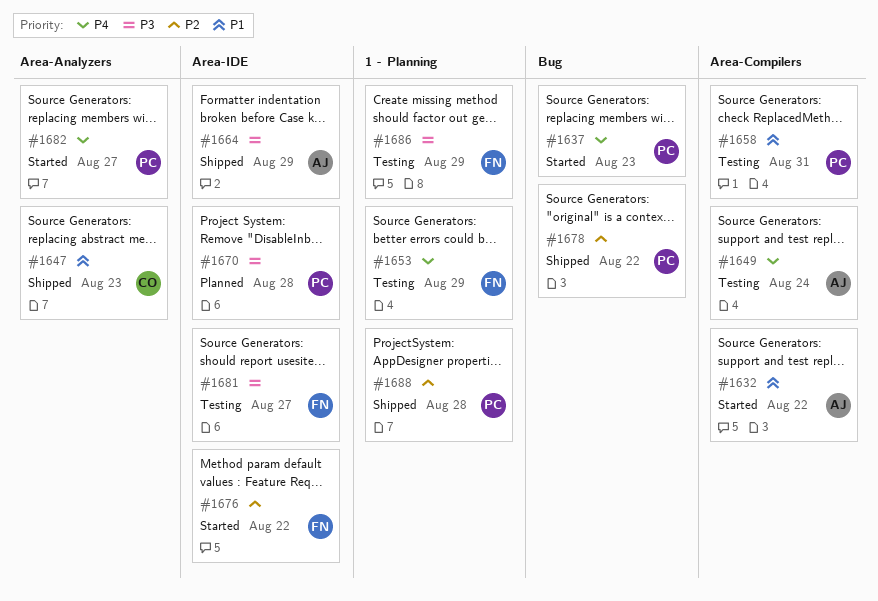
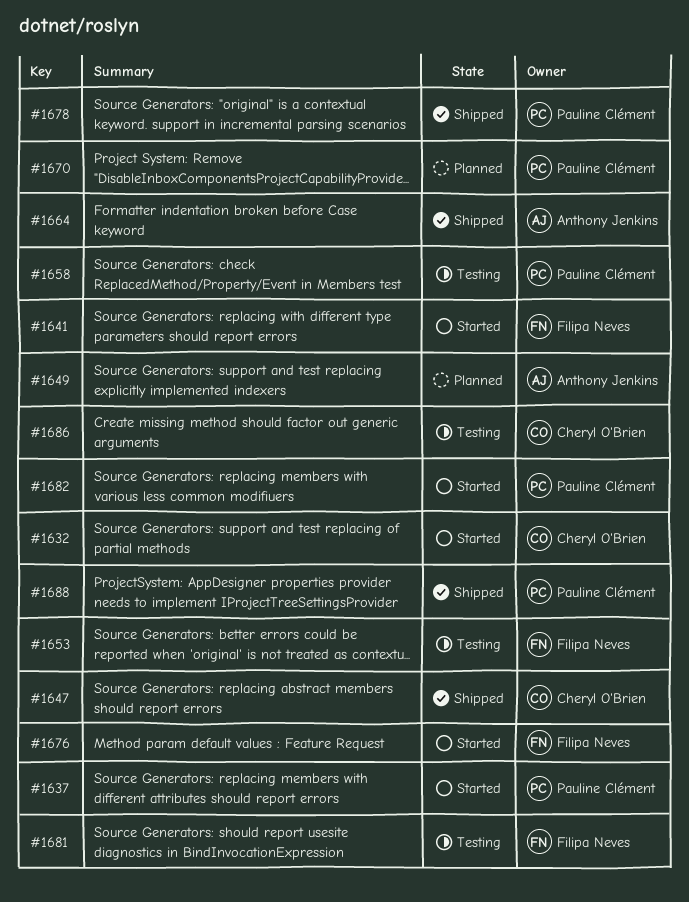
#1632, owner: Anthony Jenkins -> Cheryl O'Brien
#1641: none -> present
#1649, status: Testing -> Planned
#1686, owner: Filipa Neves -> Cheryl O'Brien

